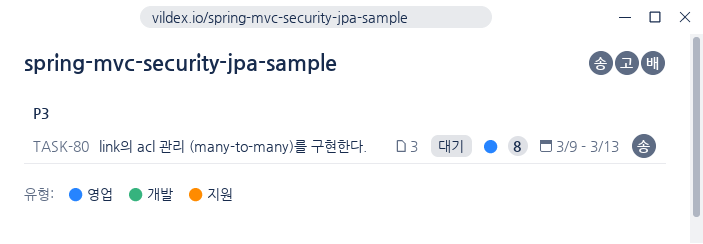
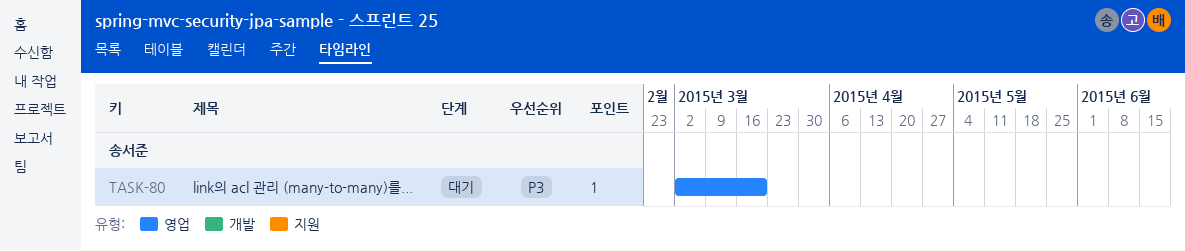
TASK-80, estimate: 8 -> 1
TASK-80, start: Mar 9 -> Mar 2
TASK-80, due: Mar 13 -> Mar 20

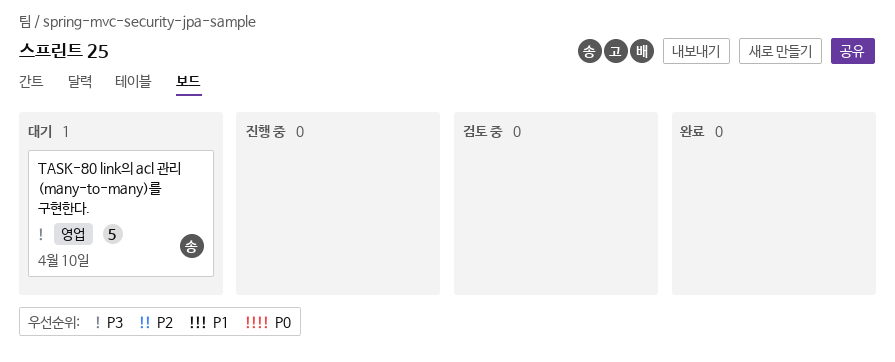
TASK-80, estimate: 1 -> 5
TASK-80, due: Mar 20 -> Apr 10

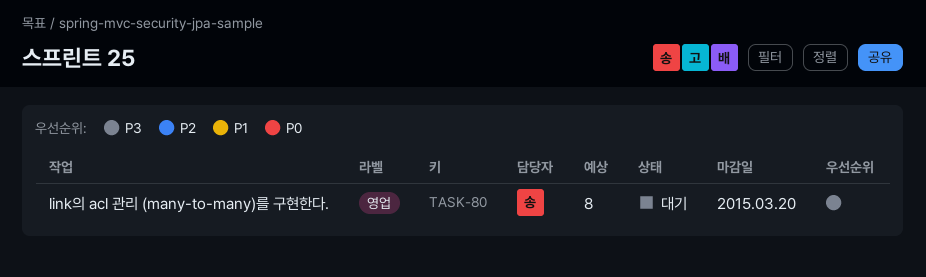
TASK-80, estimate: 5 -> 8
TASK-80, due: Apr 10 -> Mar 20

